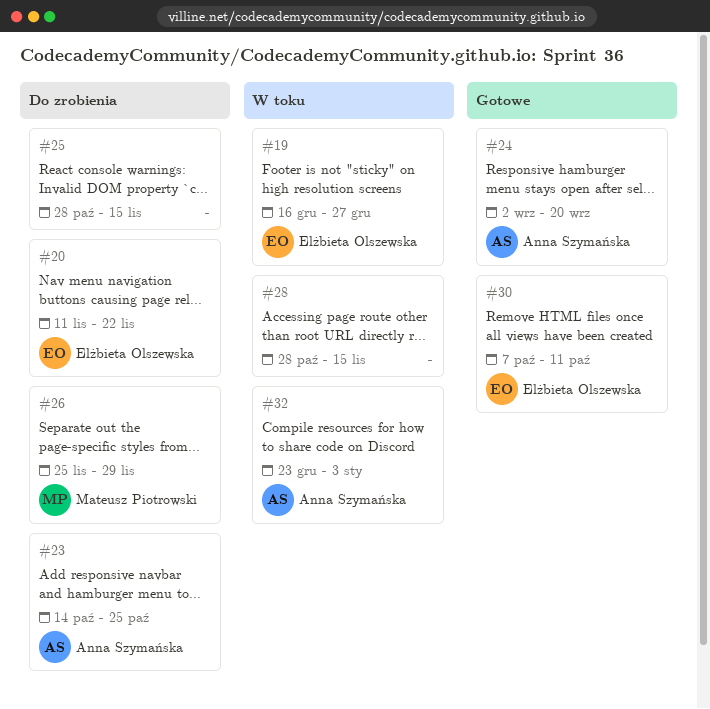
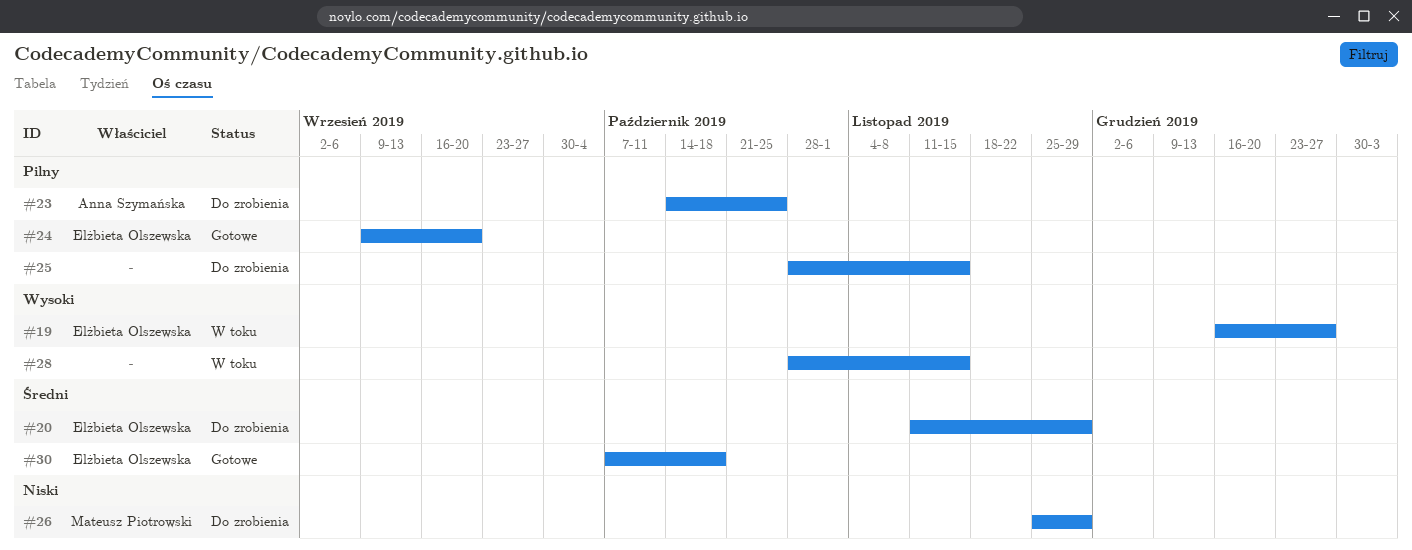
#20, due: Nov 22 -> Nov 29
#24, owner: Anna Szymańska -> Elżbieta Olszewska
#24, start: Sep 2 -> Sep 9
#30, due: Oct 11 -> Oct 18
#32: present -> none

